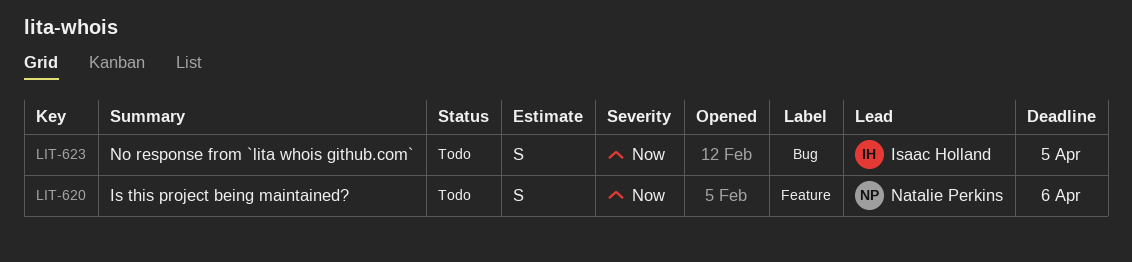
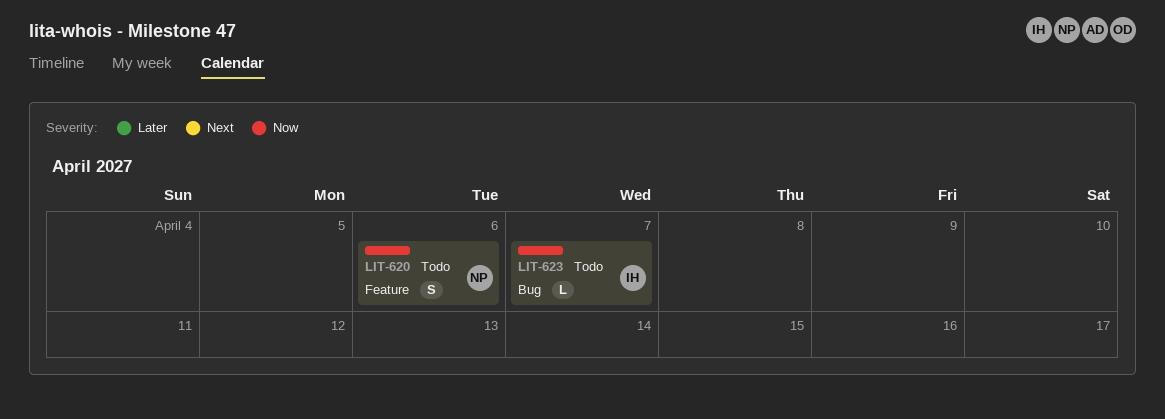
LIT-623, estimate: S -> L
LIT-623, due: Apr 5 -> Apr 7

